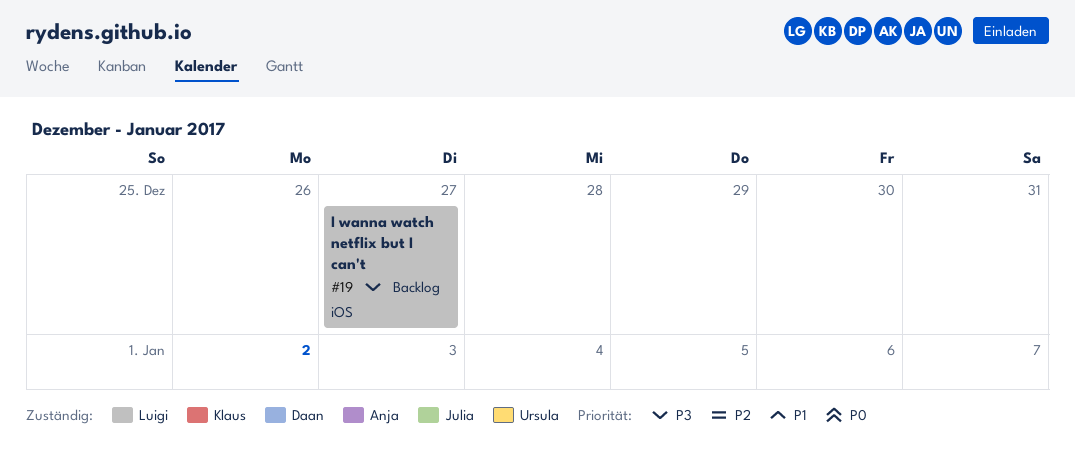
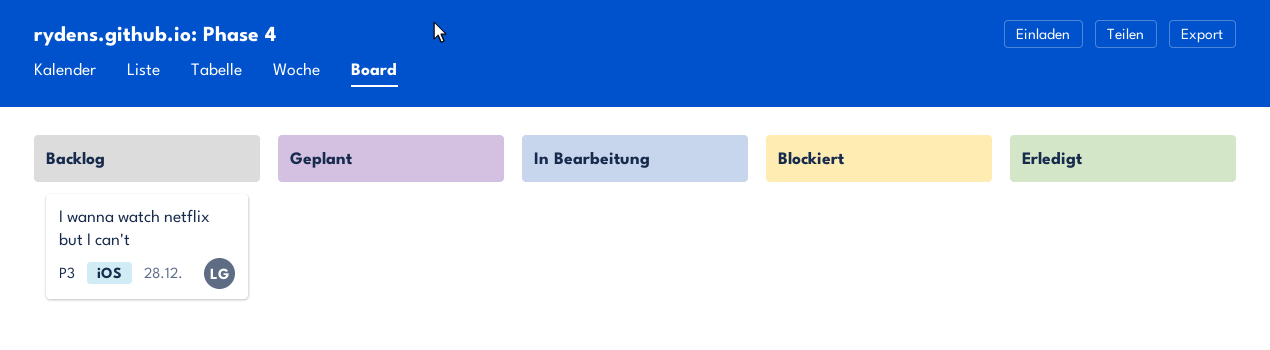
I wanna watch netflix but I can't, due: Dec 27 -> Dec 28

